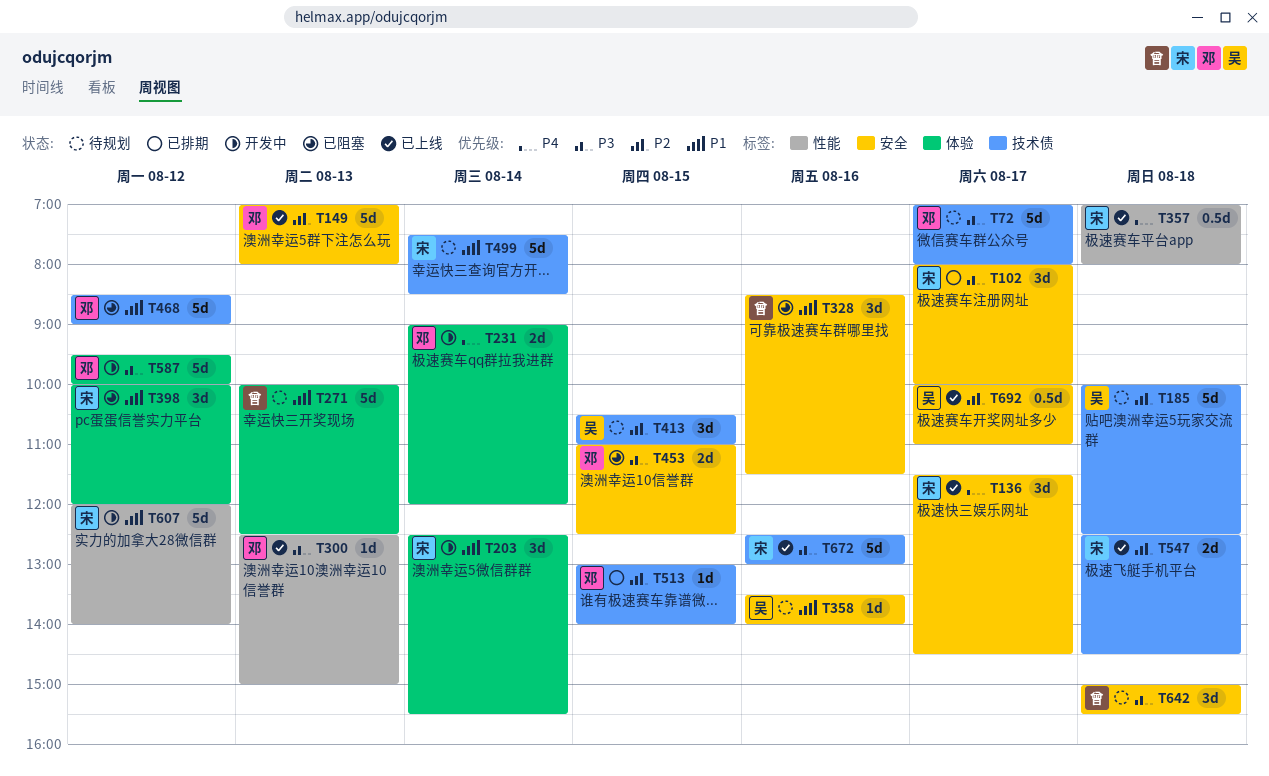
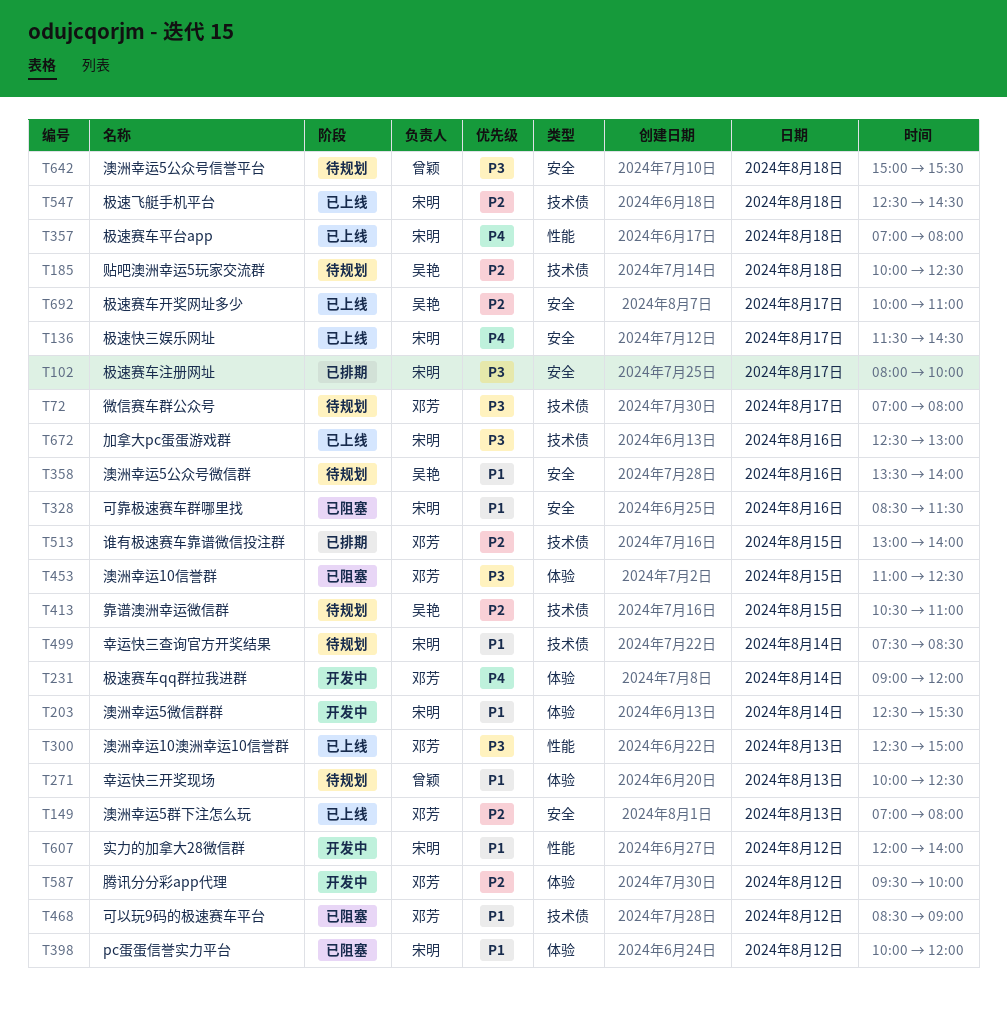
T328, owner: 曾颖 -> 宋明
T453, label: 安全 -> 体验
T587, priority: P3 -> P2

